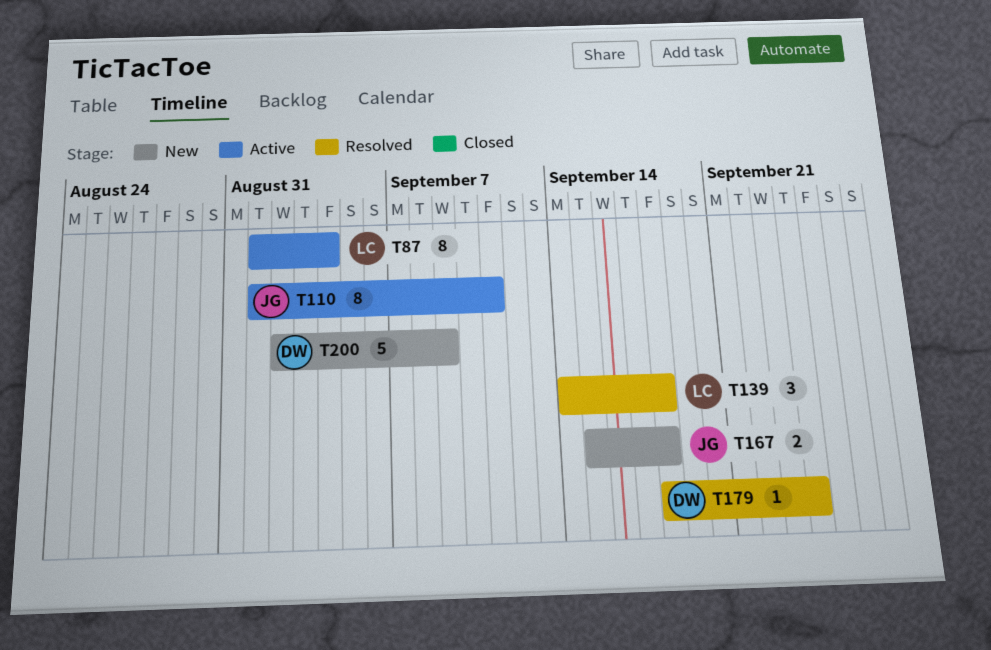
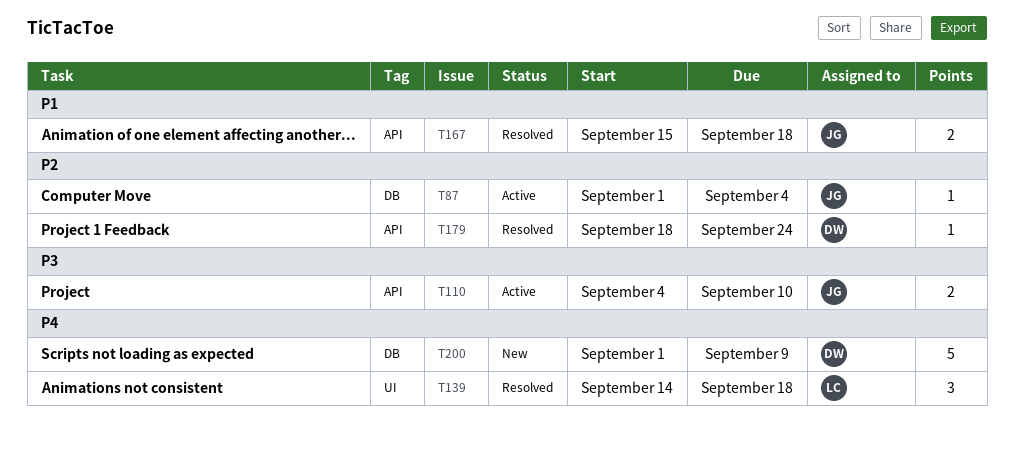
T87, owner: LC -> JG
T87, estimate: 8 -> 1
T110, estimate: 8 -> 2
T110, start: Sep 1 -> Sep 4
T110, due: Sep 11 -> Sep 10
T167, status: New -> Resolved
T200, start: Sep 2 -> Sep 1

